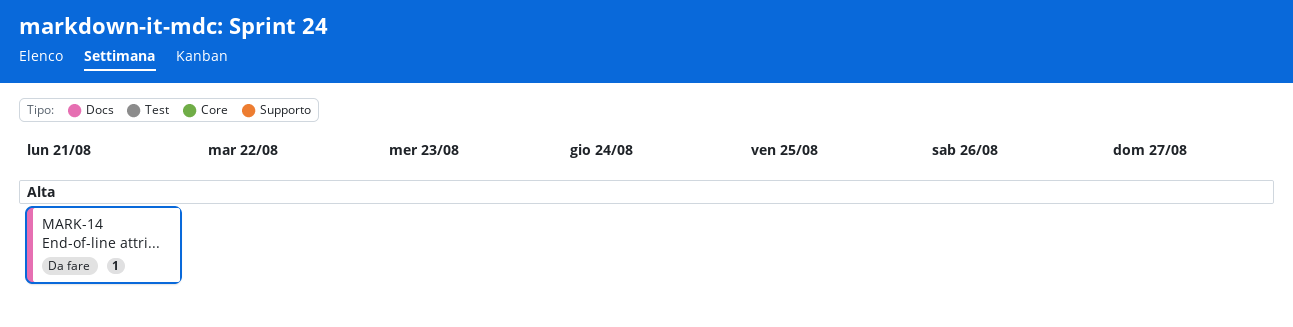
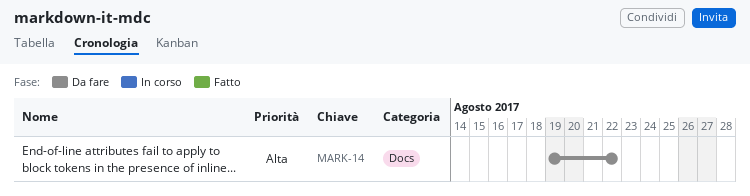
MARK-14, due: Aug 21 -> Aug 22

